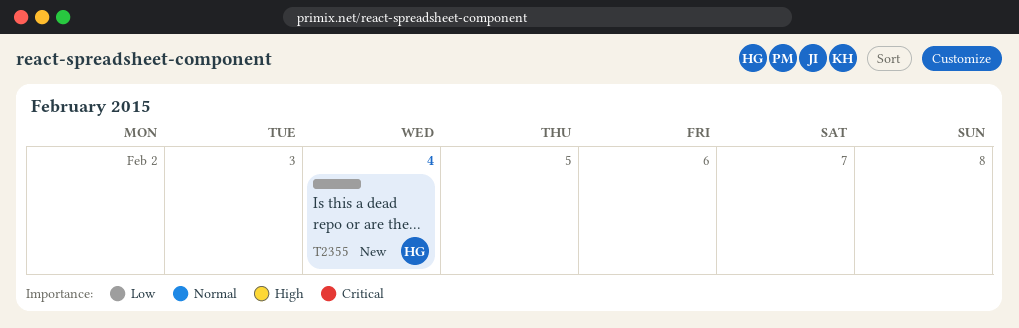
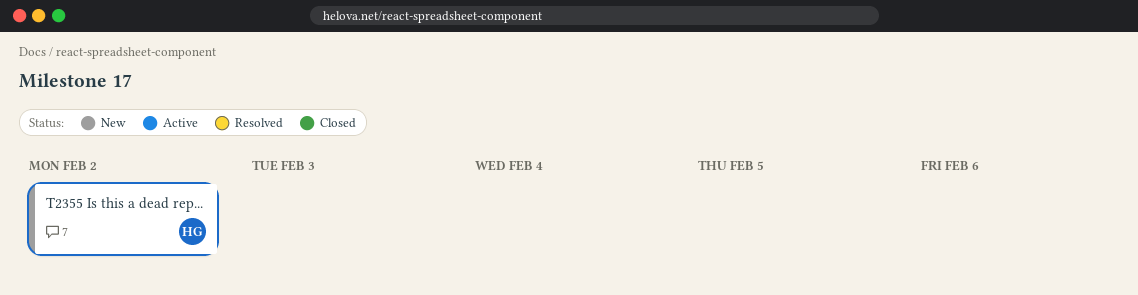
T2355, due: Feb 4 -> Feb 2

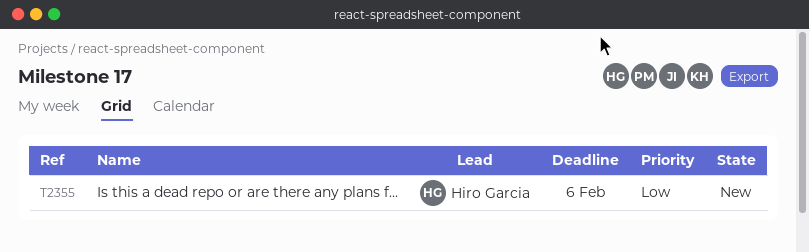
T2355, due: Feb 2 -> Feb 6

